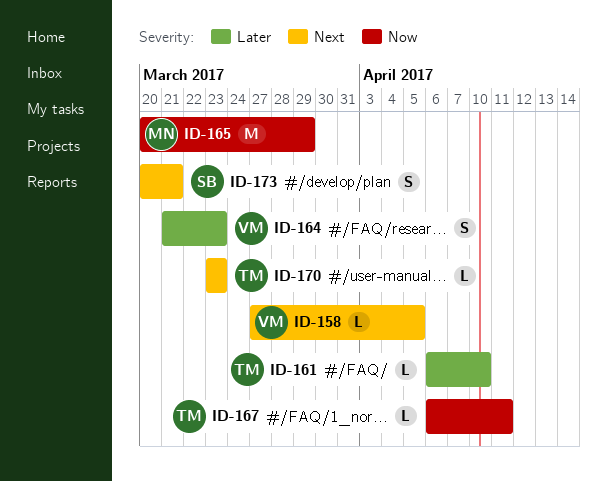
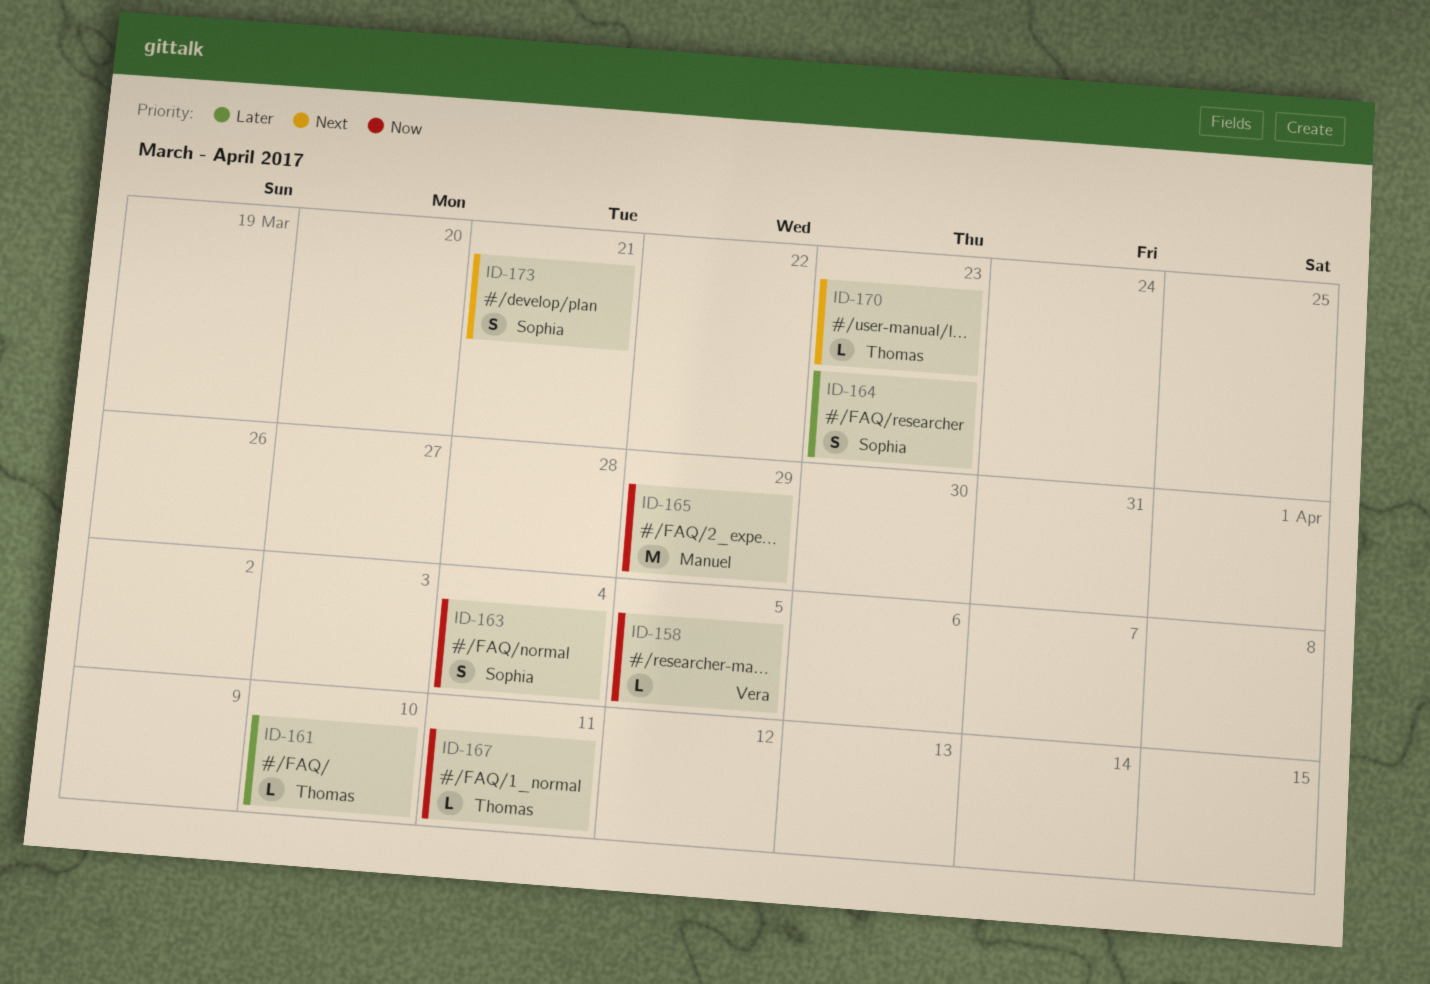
ID-158, priority: Next -> Now
ID-163: none -> present
ID-164, owner: Vera -> Sophia

